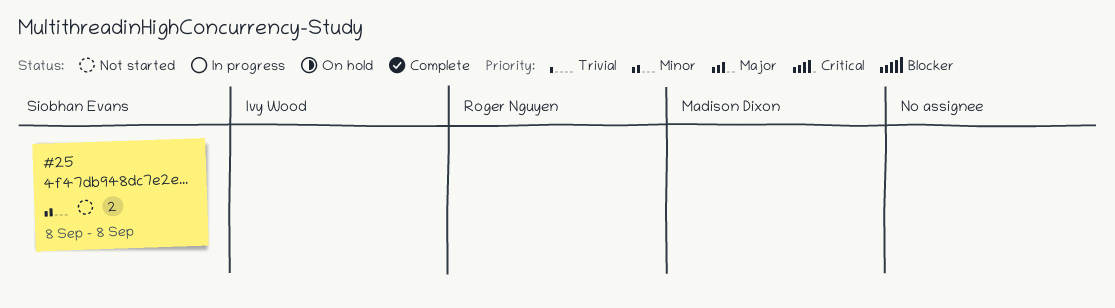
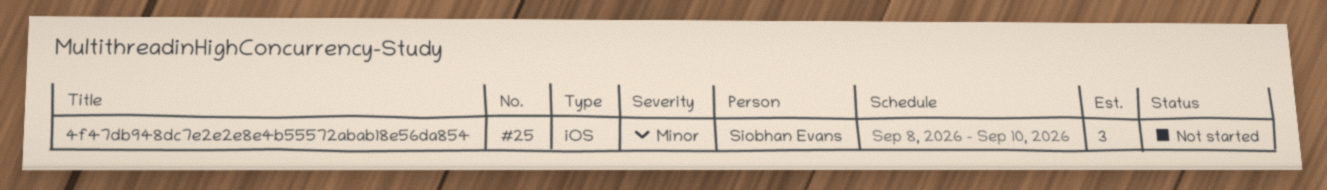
#25, estimate: 2 -> 3
#25, due: Sep 8 -> Sep 10

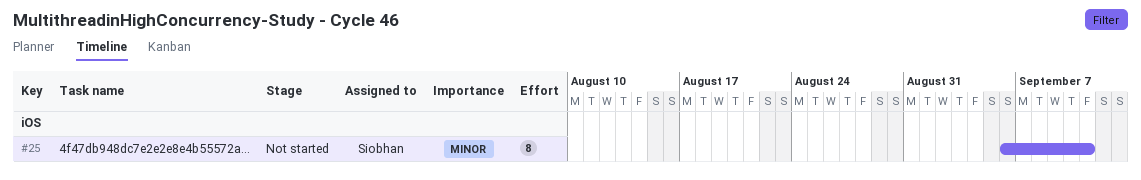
#25, estimate: 3 -> 8
#25, start: Sep 8 -> Sep 6
#25, due: Sep 10 -> Sep 11

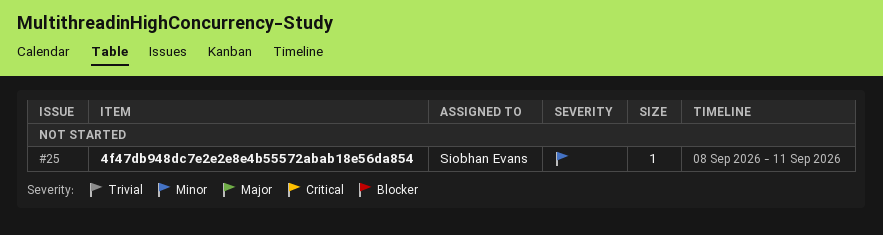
#25, estimate: 8 -> 1
#25, start: Sep 6 -> Sep 8

